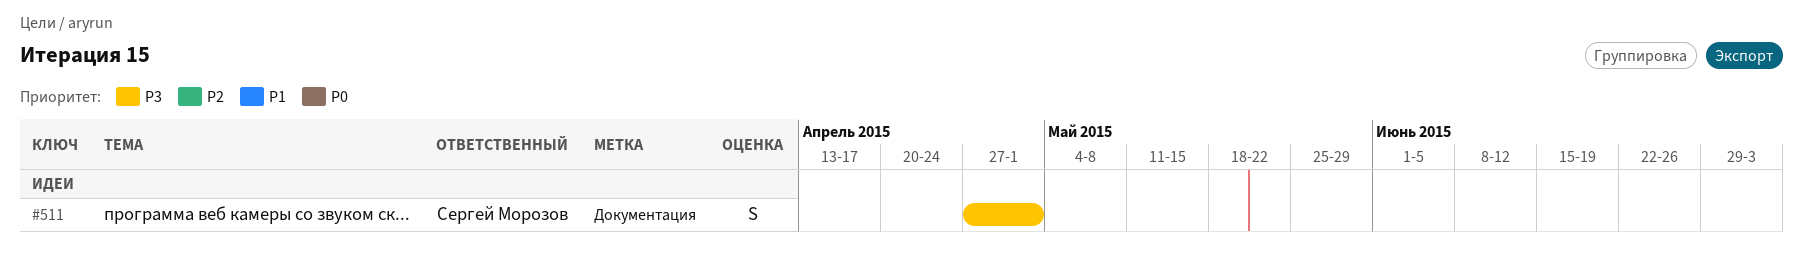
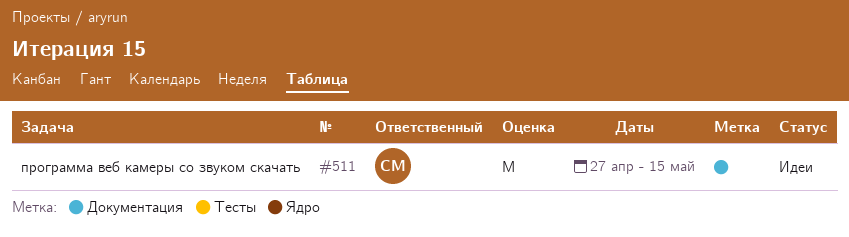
#511, estimate: S -> M
#511, due: May 1 -> May 15

